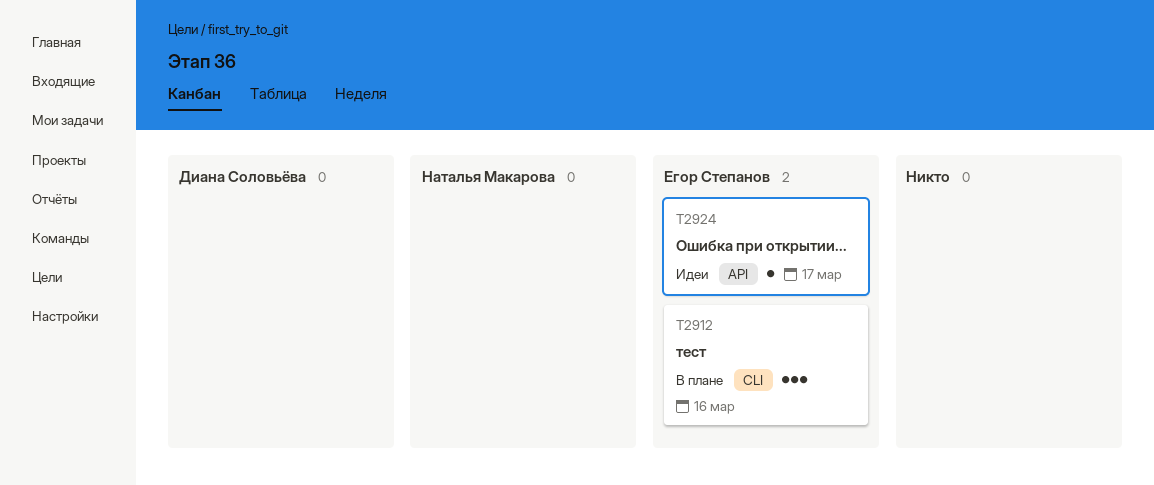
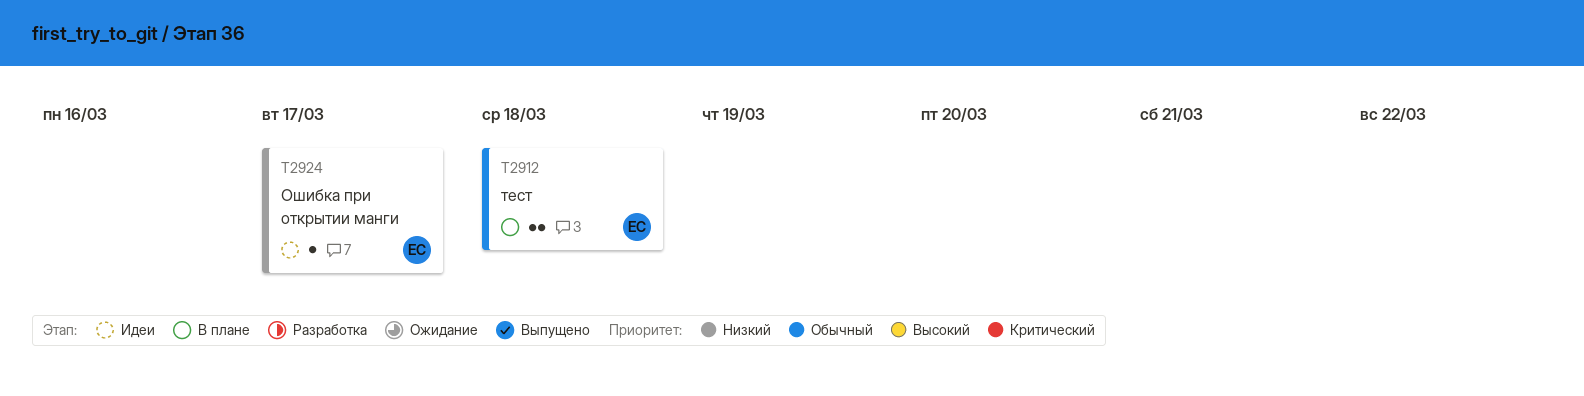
T2912, estimate: 3 -> 2
T2912, due: Mar 16 -> Mar 18

